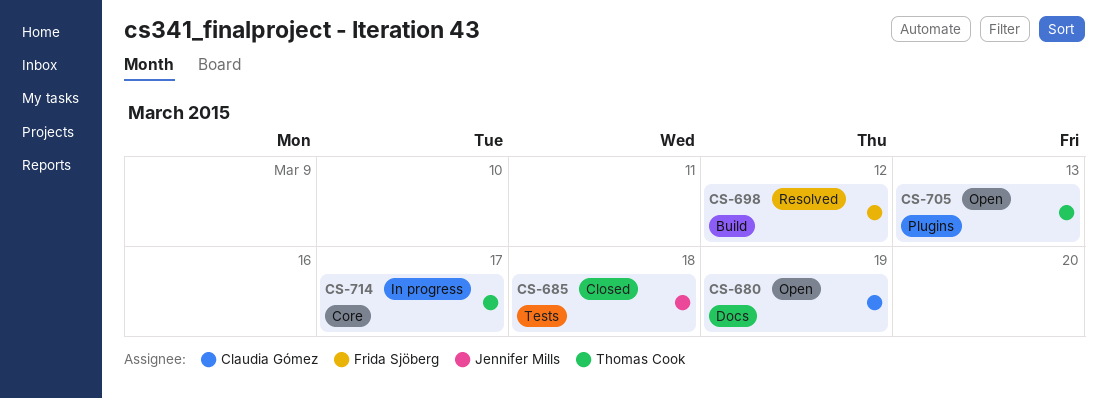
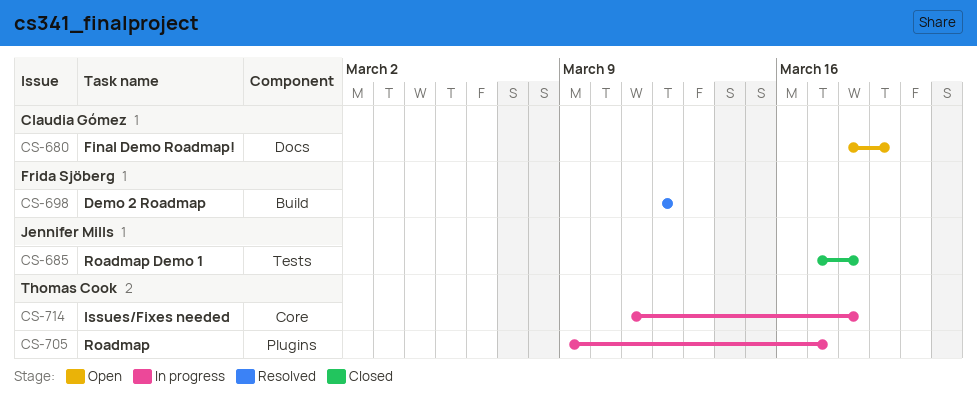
CS-705, status: Open -> In progress
CS-705, due: Mar 13 -> Mar 17
CS-714, due: Mar 17 -> Mar 18

